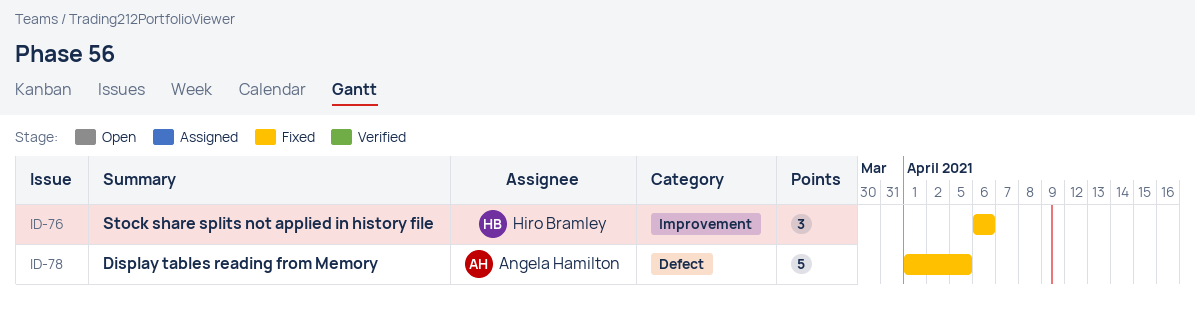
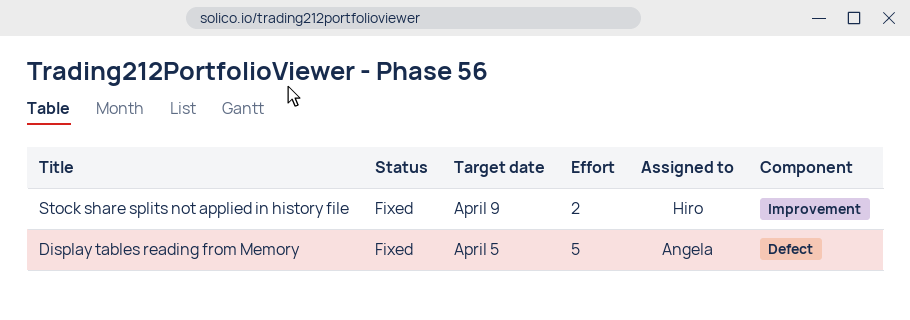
Stock share splits not applied in history file, estimate: 3 -> 2
Stock share splits not applied in history file, due: Apr 6 -> Apr 9

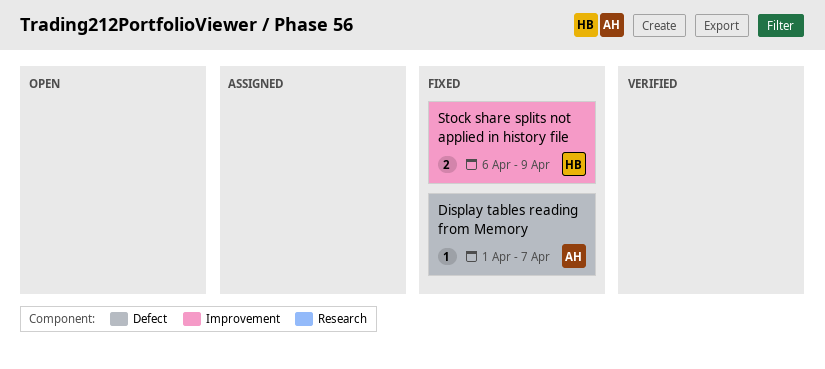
Display tables reading from Memory, estimate: 5 -> 1
Display tables reading from Memory, due: Apr 5 -> Apr 7

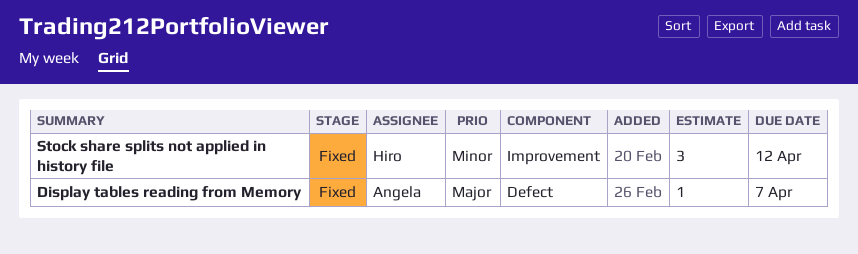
Stock share splits not applied in history file, estimate: 2 -> 3
Stock share splits not applied in history file, due: Apr 9 -> Apr 12

